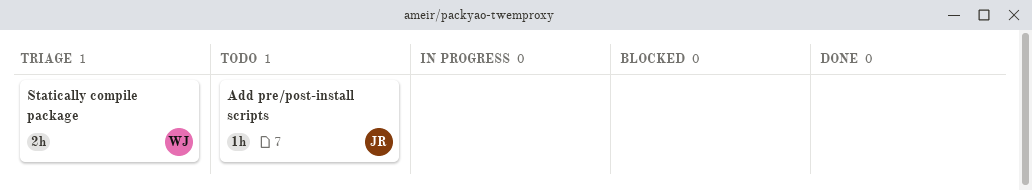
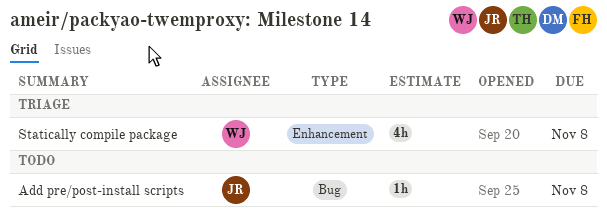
Statically compile package, estimate: 2h -> 4h

